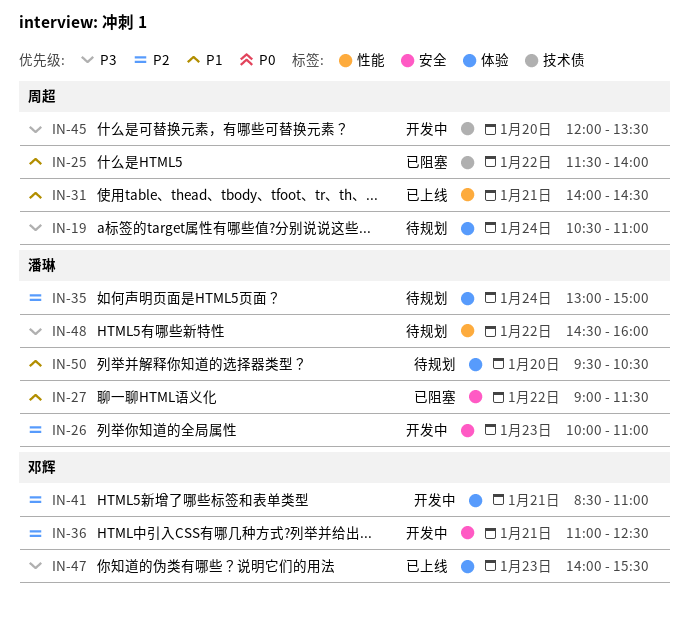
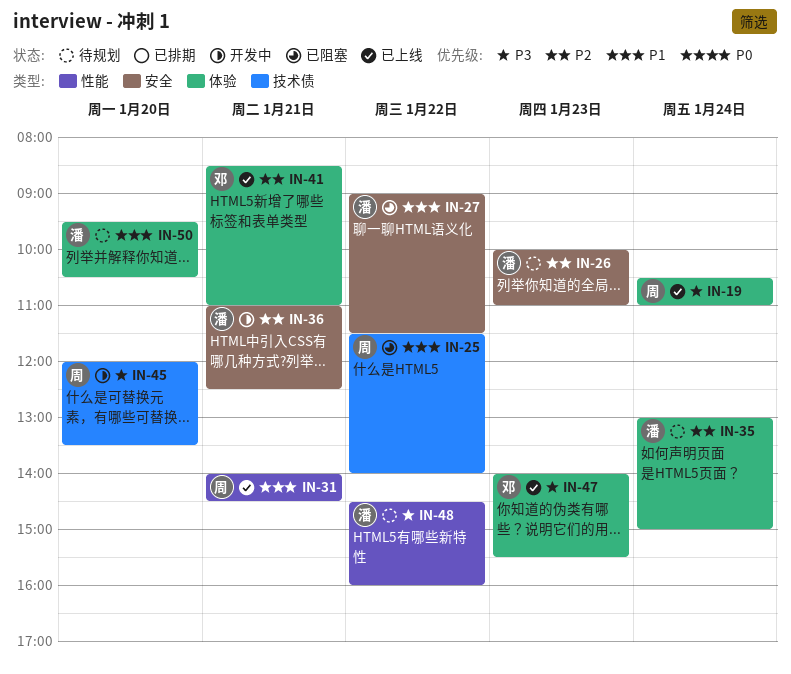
IN-19, status: 待规划 -> 已上线
IN-26, status: 开发中 -> 待规划
IN-36, owner: 邓辉 -> 潘琳
IN-41, status: 开发中 -> 已上线

